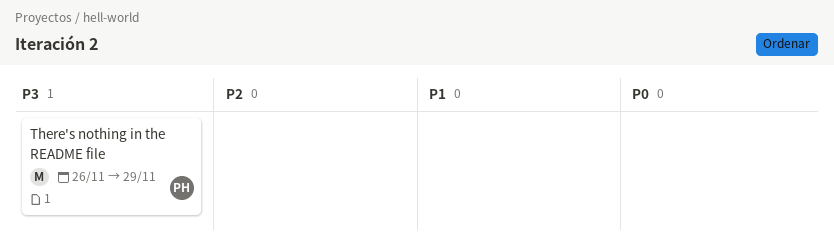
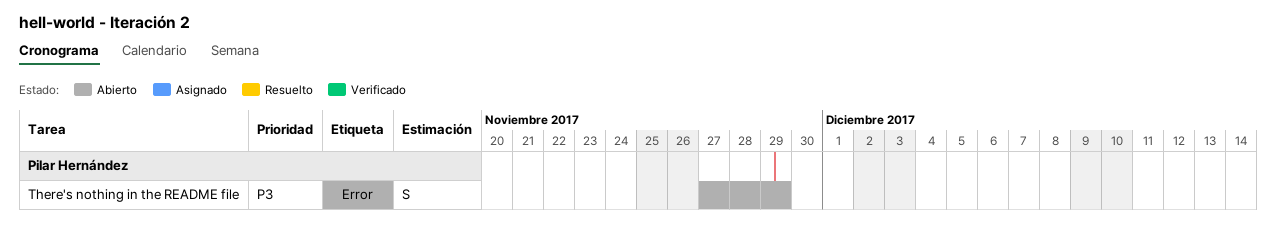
There's nothing in the README file, estimate: M -> S
There's nothing in the README file, start: Nov 26 -> Nov 27

